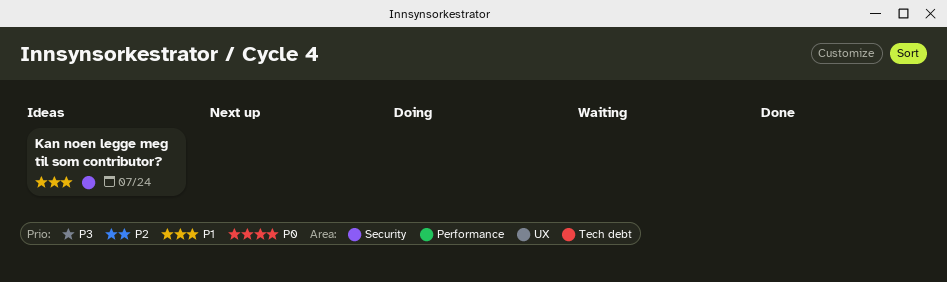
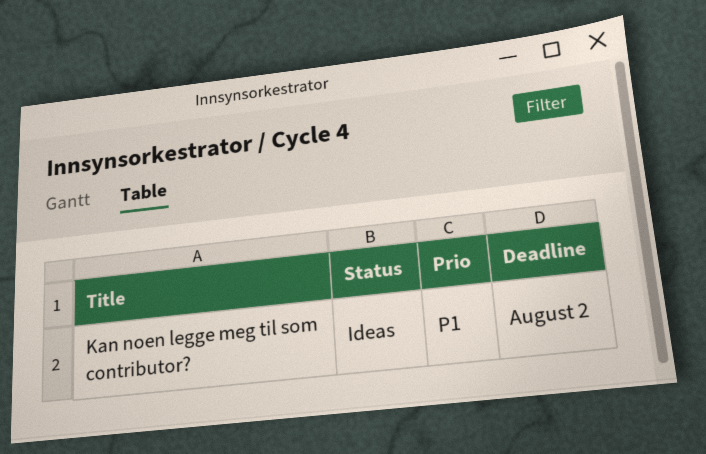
Kan noen legge meg til som contributor?, due: Jul 24 -> Aug 2

